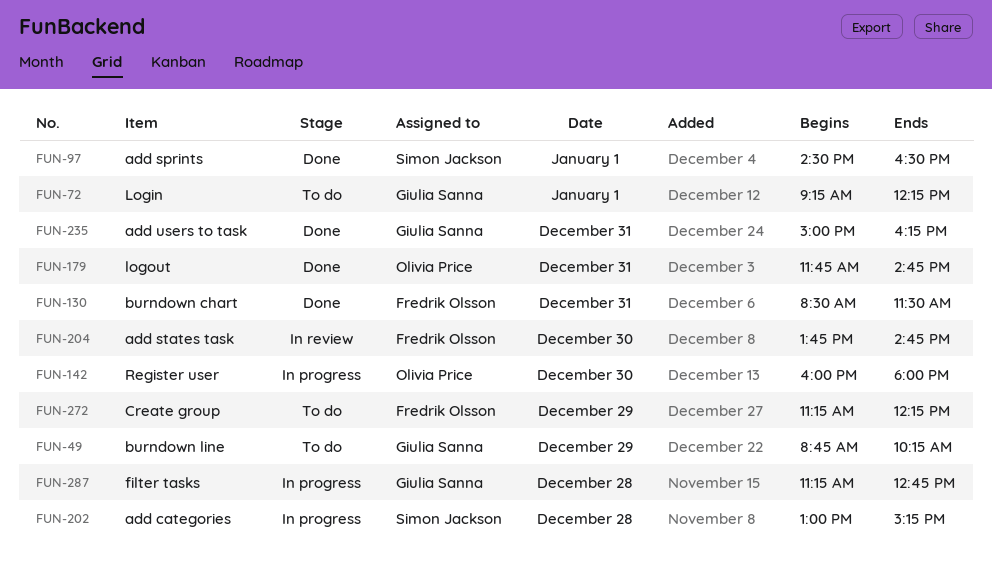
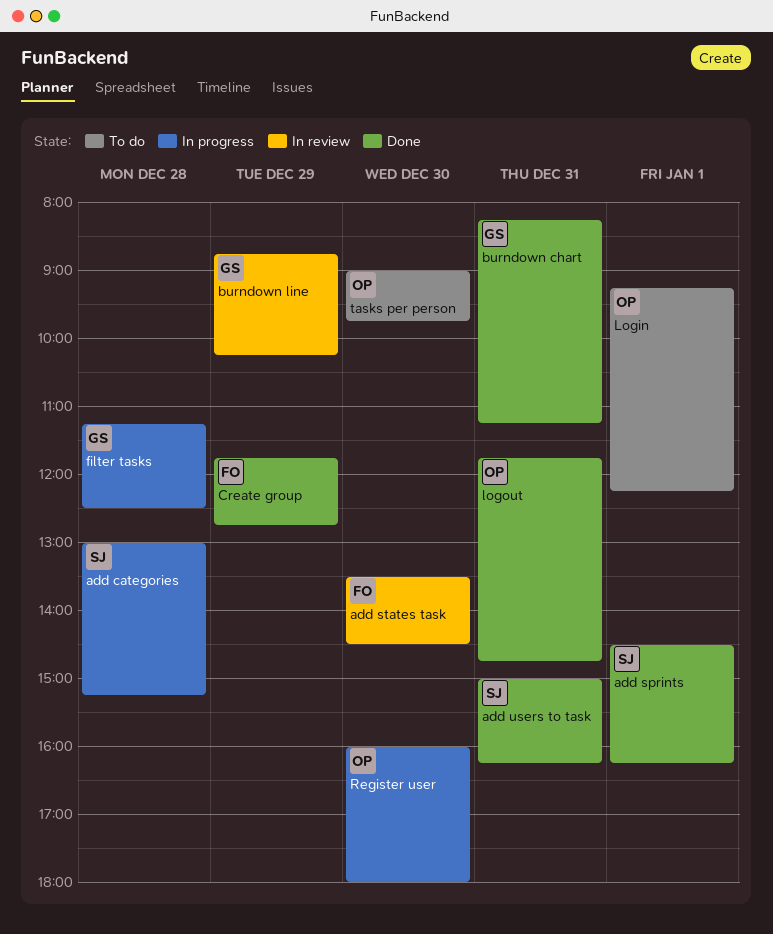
add sprints, ends: 16:30 -> 16:15
add states task, begins: 13:45 -> 13:30
add states task, ends: 14:45 -> 14:30
add users to task, owner: Giulia Sanna -> Simon Jackson
burndown chart, owner: Fredrik Olsson -> Giulia Sanna
burndown chart, begins: 08:30 -> 08:15
burndown chart, ends: 11:30 -> 11:15
burndown line, status: To do -> In review
Create group, status: To do -> Done
Create group, begins: 11:15 -> 11:45
Create group, ends: 12:15 -> 12:45
filter tasks, ends: 12:45 -> 12:30
Login, owner: Giulia Sanna -> Olivia Price
tasks per person: none -> present

